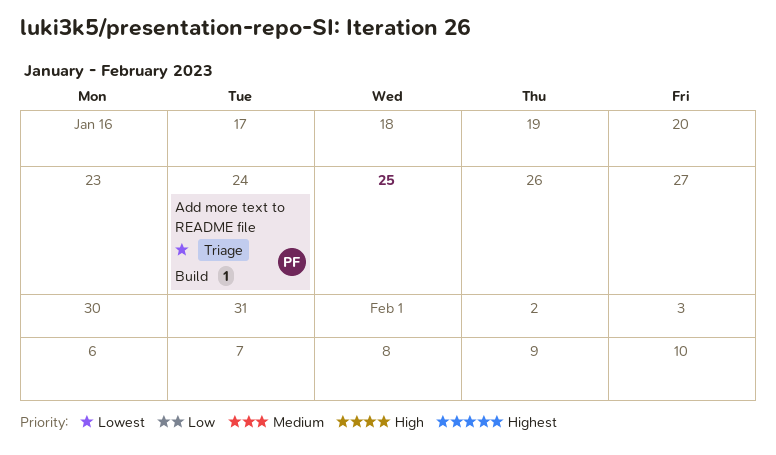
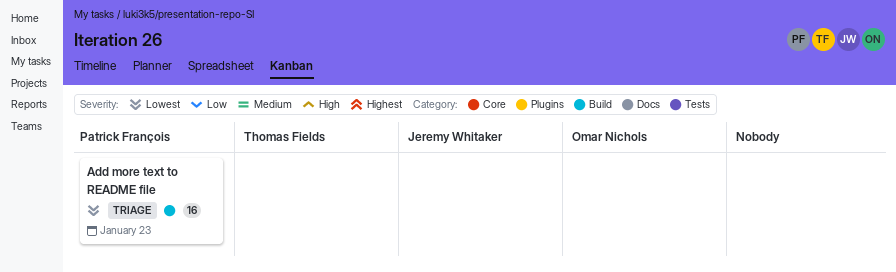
Add more text to README file, estimate: 1 -> 16
Add more text to README file, due: Jan 24 -> Jan 23

